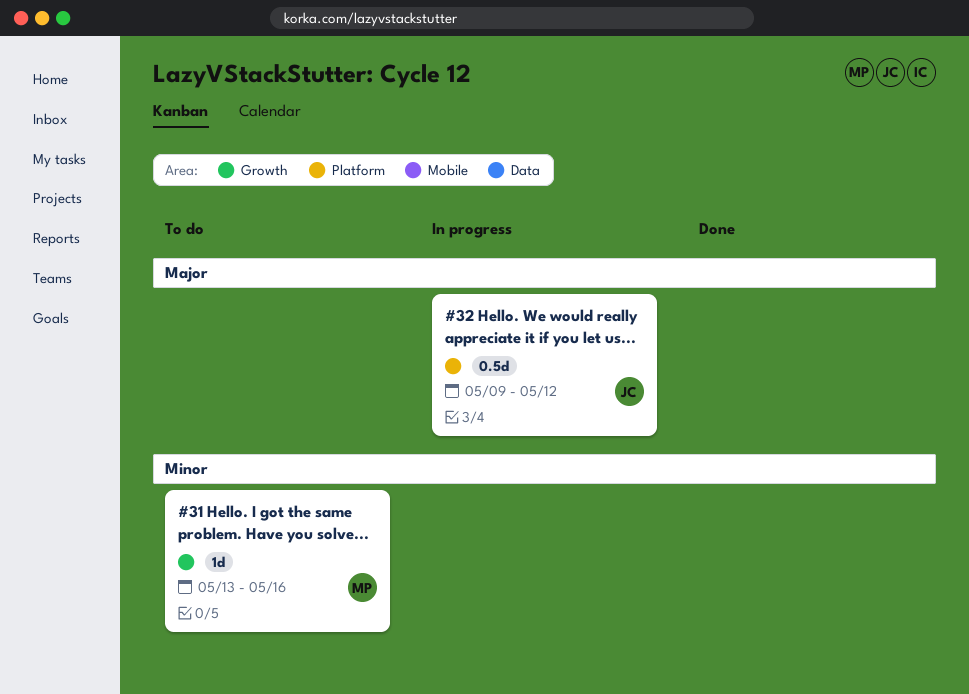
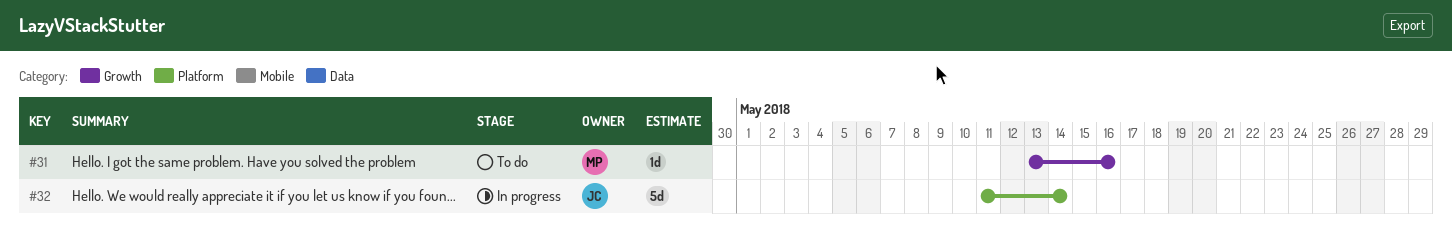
#32, estimate: 0.5d -> 5d
#32, start: May 9 -> May 11
#32, due: May 12 -> May 14

